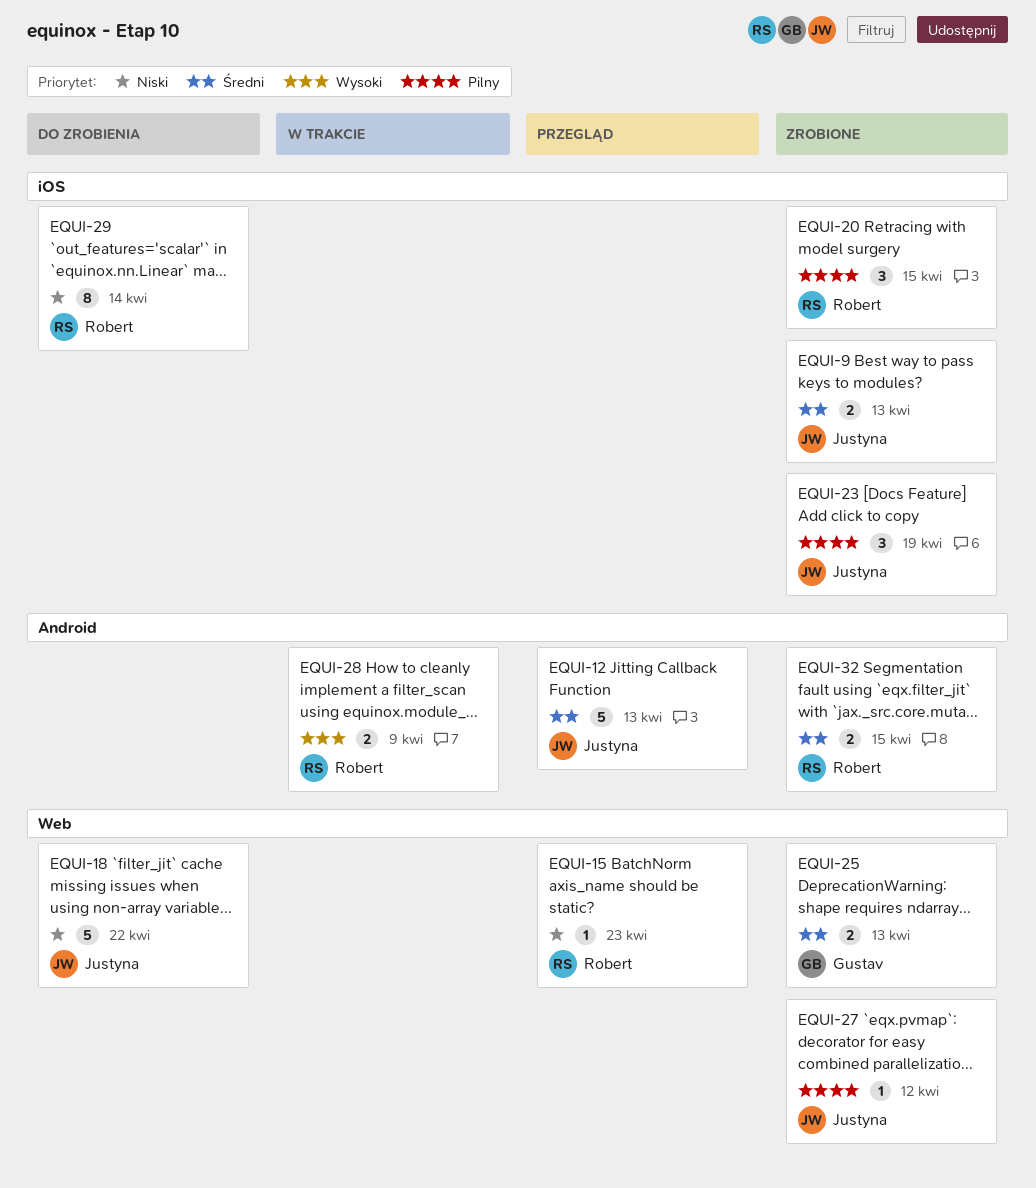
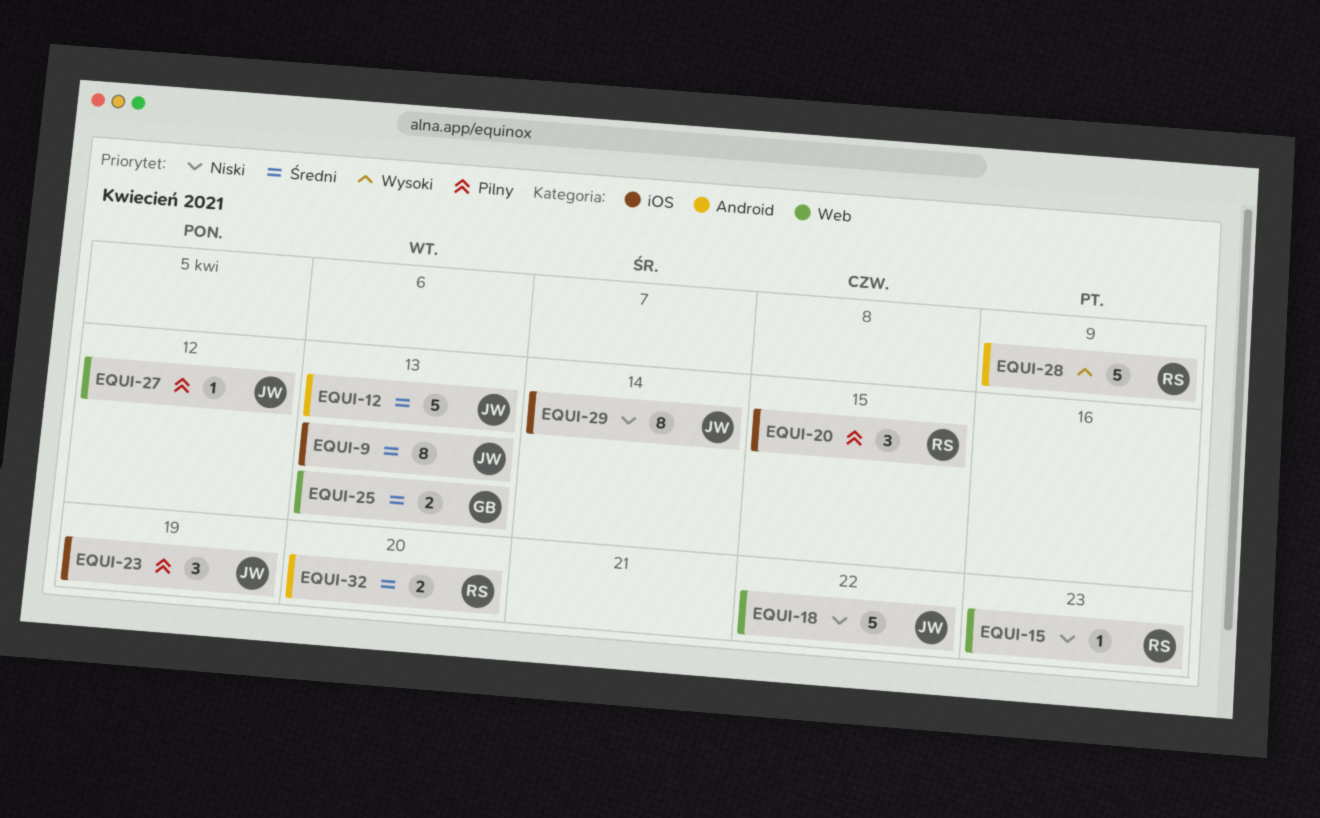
EQUI-9, estimate: 2 -> 8
EQUI-28, estimate: 2 -> 5
EQUI-29, owner: Robert -> Justyna
EQUI-32, due: Apr 15 -> Apr 20

